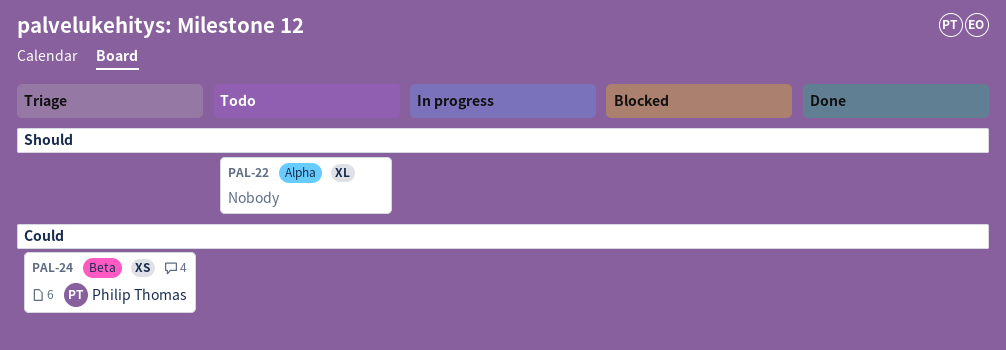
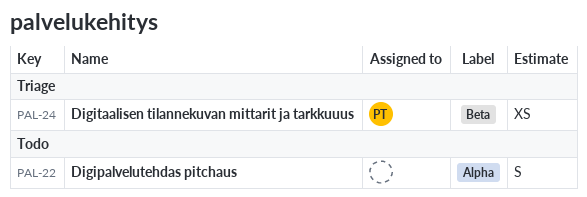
PAL-22, estimate: XL -> S

